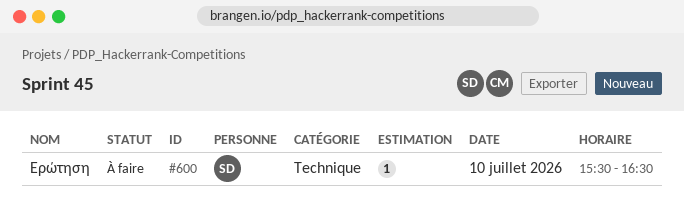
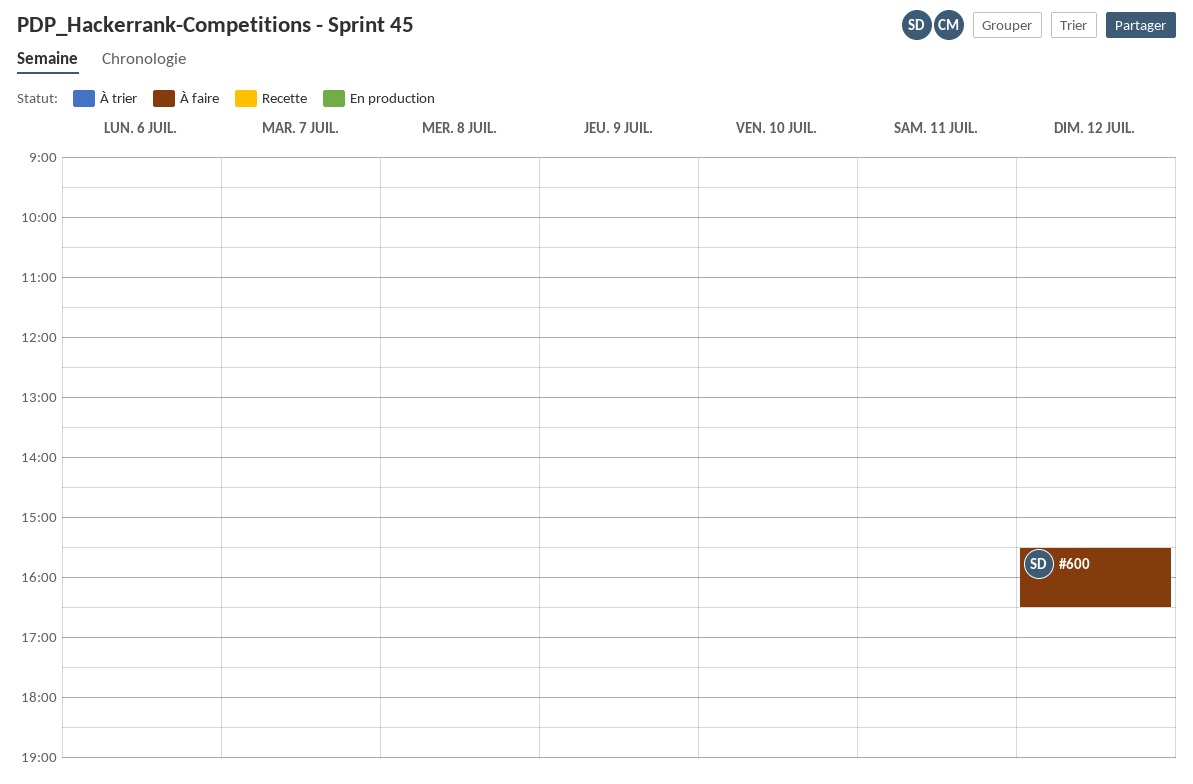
#600, day: Jul 10 -> Jul 12

